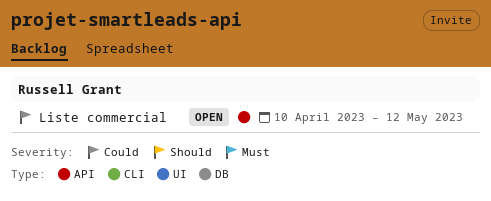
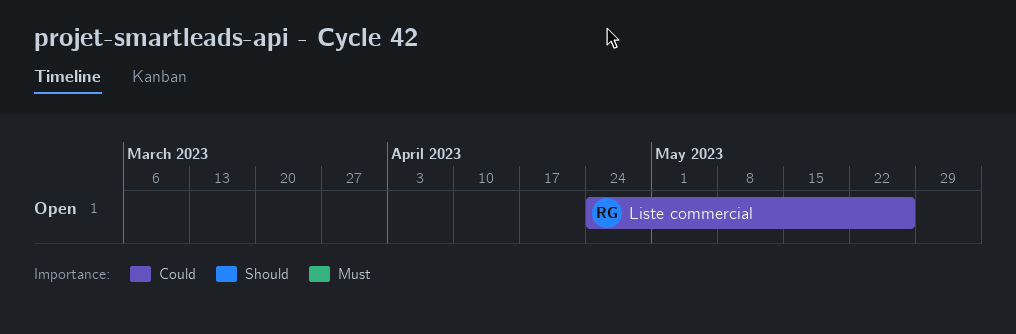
Liste commercial, start: Apr 10 -> Apr 24
Liste commercial, due: May 12 -> May 26

